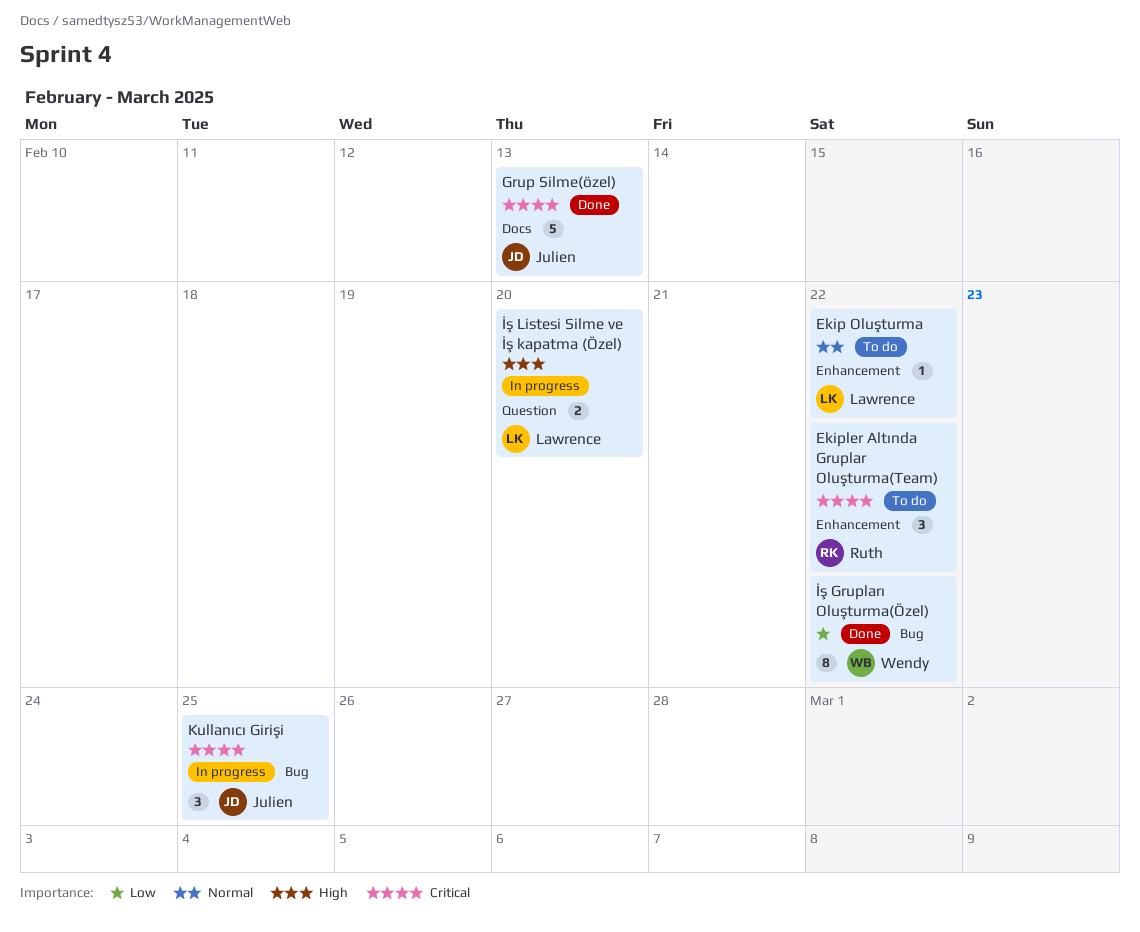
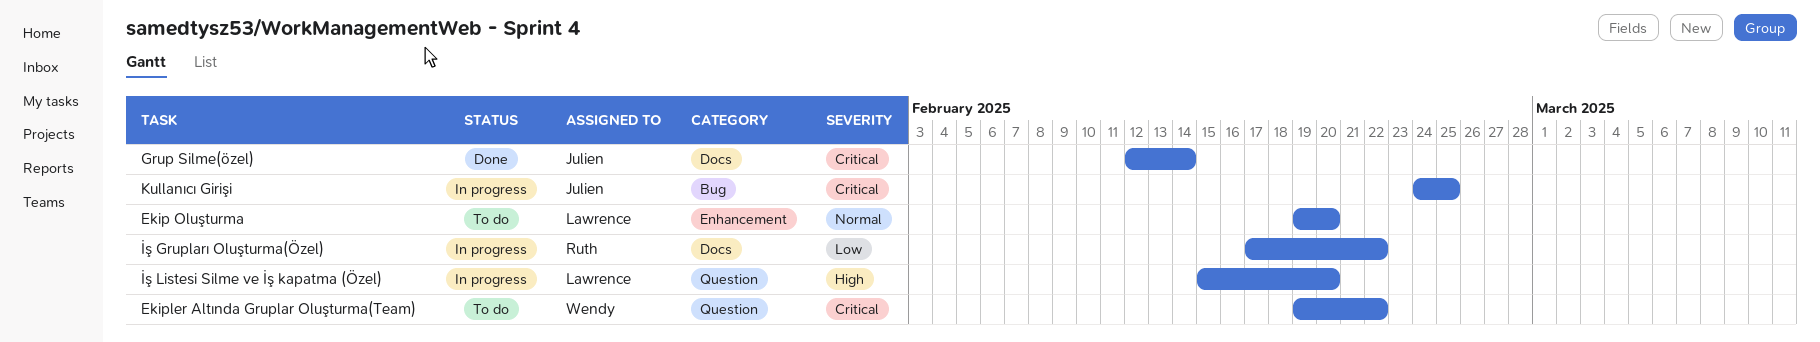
Ekip Oluşturma, due: Feb 22 -> Feb 20
Ekipler Altında Gruplar Oluşturma(Team), owner: Ruth -> Wendy
Ekipler Altında Gruplar Oluşturma(Team), label: Enhancement -> Question
Grup Silme(özel), due: Feb 13 -> Feb 14
İş Grupları Oluşturma(Özel), status: Done -> In progress
İş Grupları Oluşturma(Özel), owner: Wendy -> Ruth
İş Grupları Oluşturma(Özel), label: Bug -> Docs

